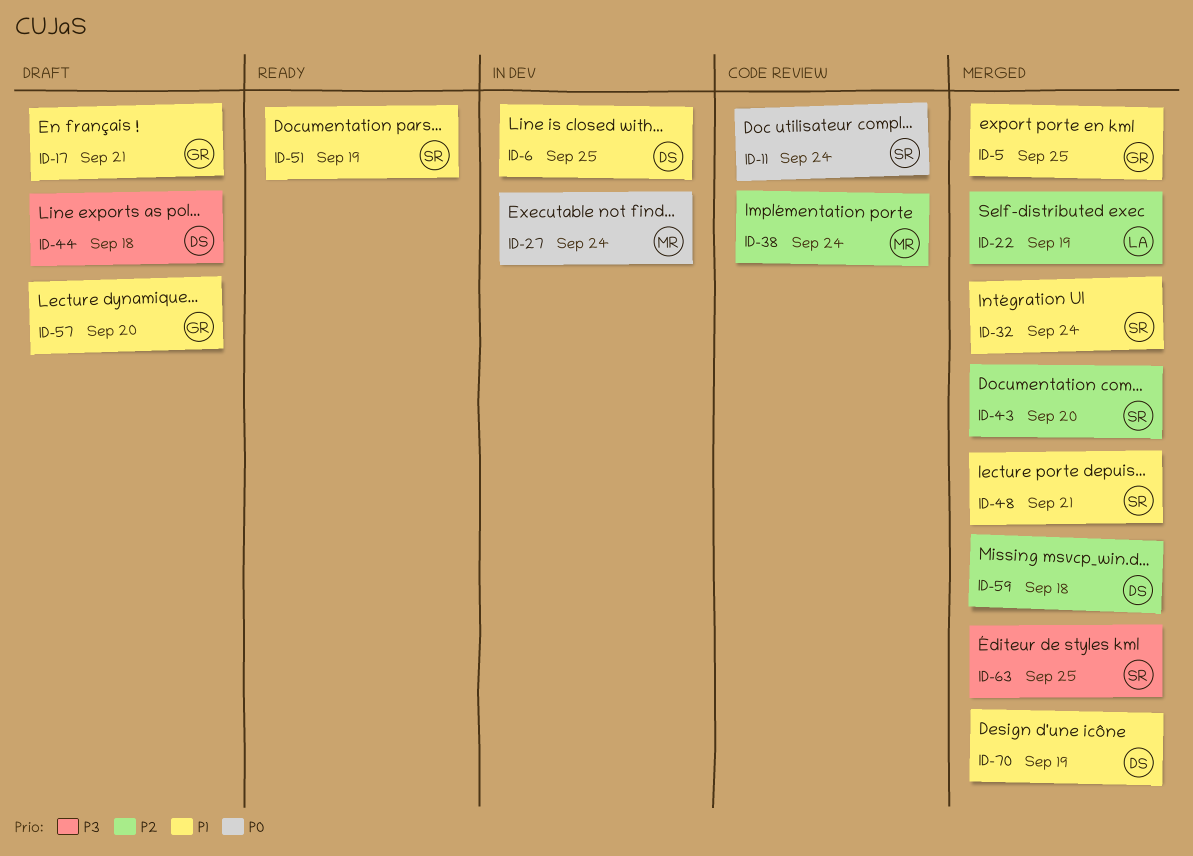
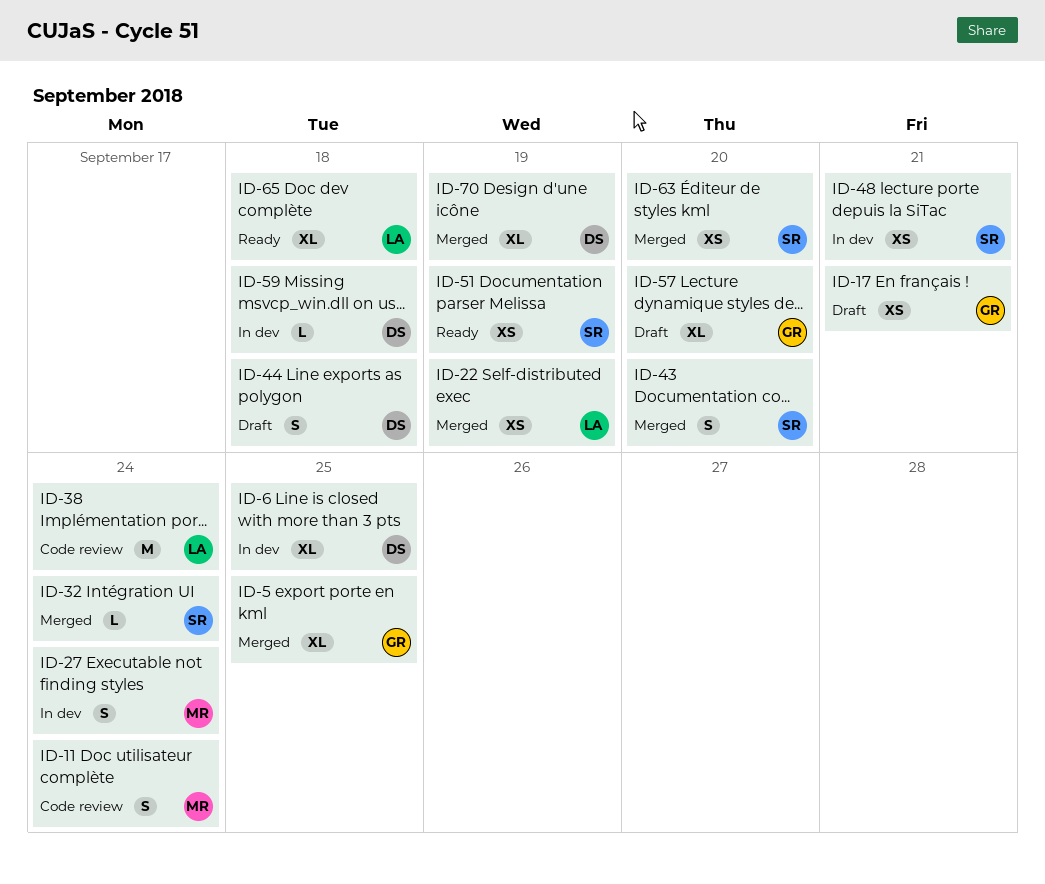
ID-11, owner: SR -> MR
ID-38, owner: MR -> LA
ID-48, status: Merged -> In dev
ID-59, status: Merged -> In dev
ID-63, due: Sep 25 -> Sep 20
ID-65: none -> present

